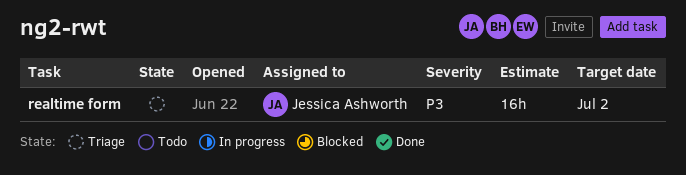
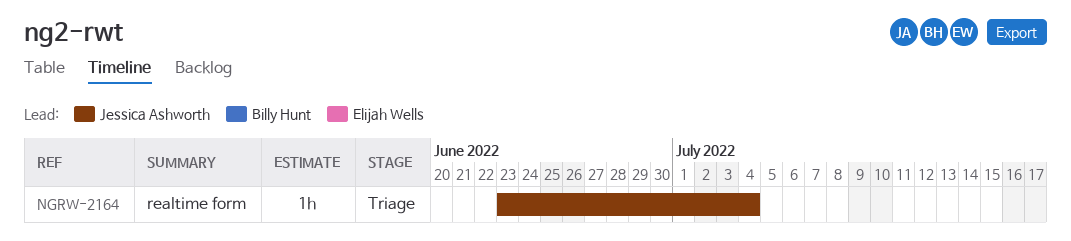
realtime form, estimate: 16h -> 1h
realtime form, due: Jul 2 -> Jul 4

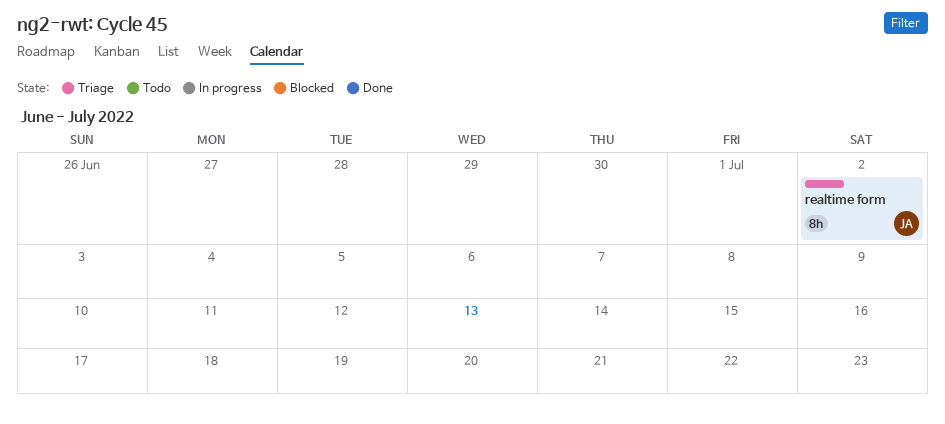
realtime form, estimate: 1h -> 8h
realtime form, due: Jul 4 -> Jul 2

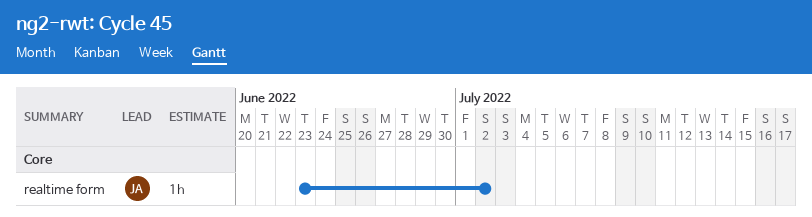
realtime form, estimate: 8h -> 1h

